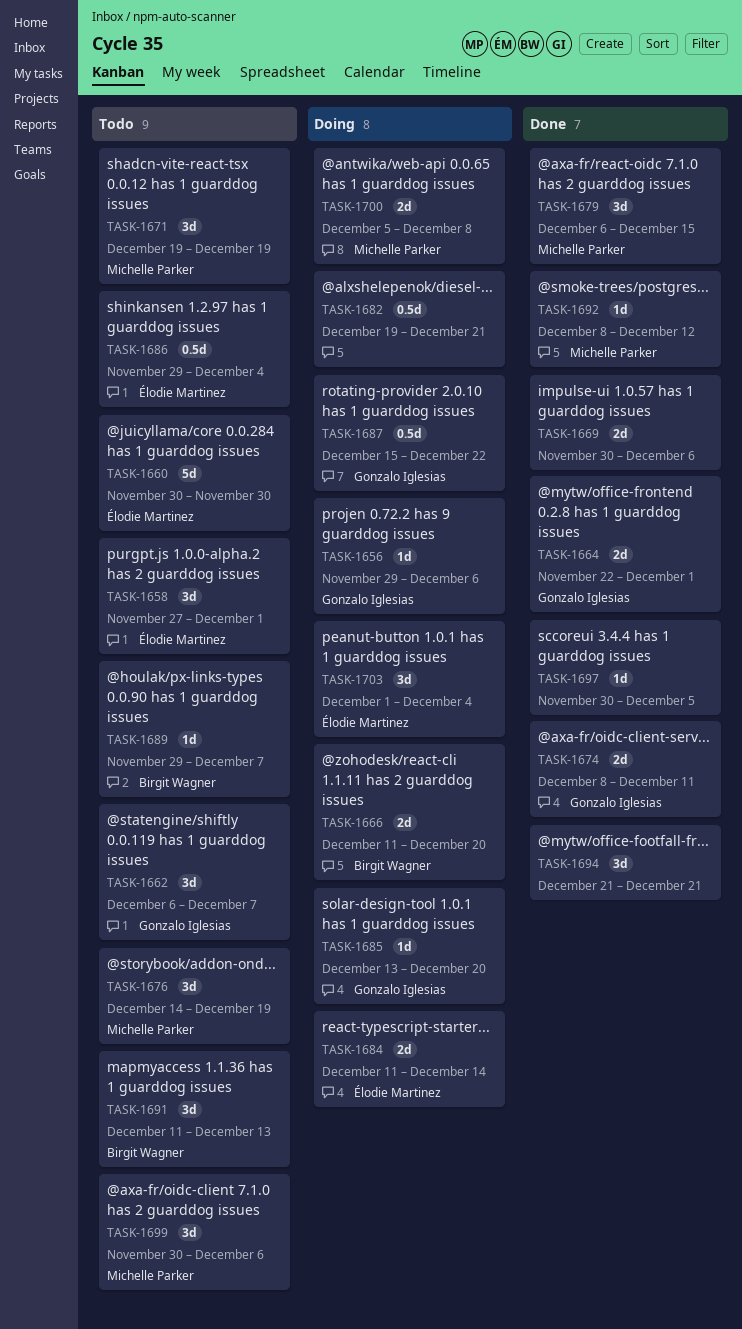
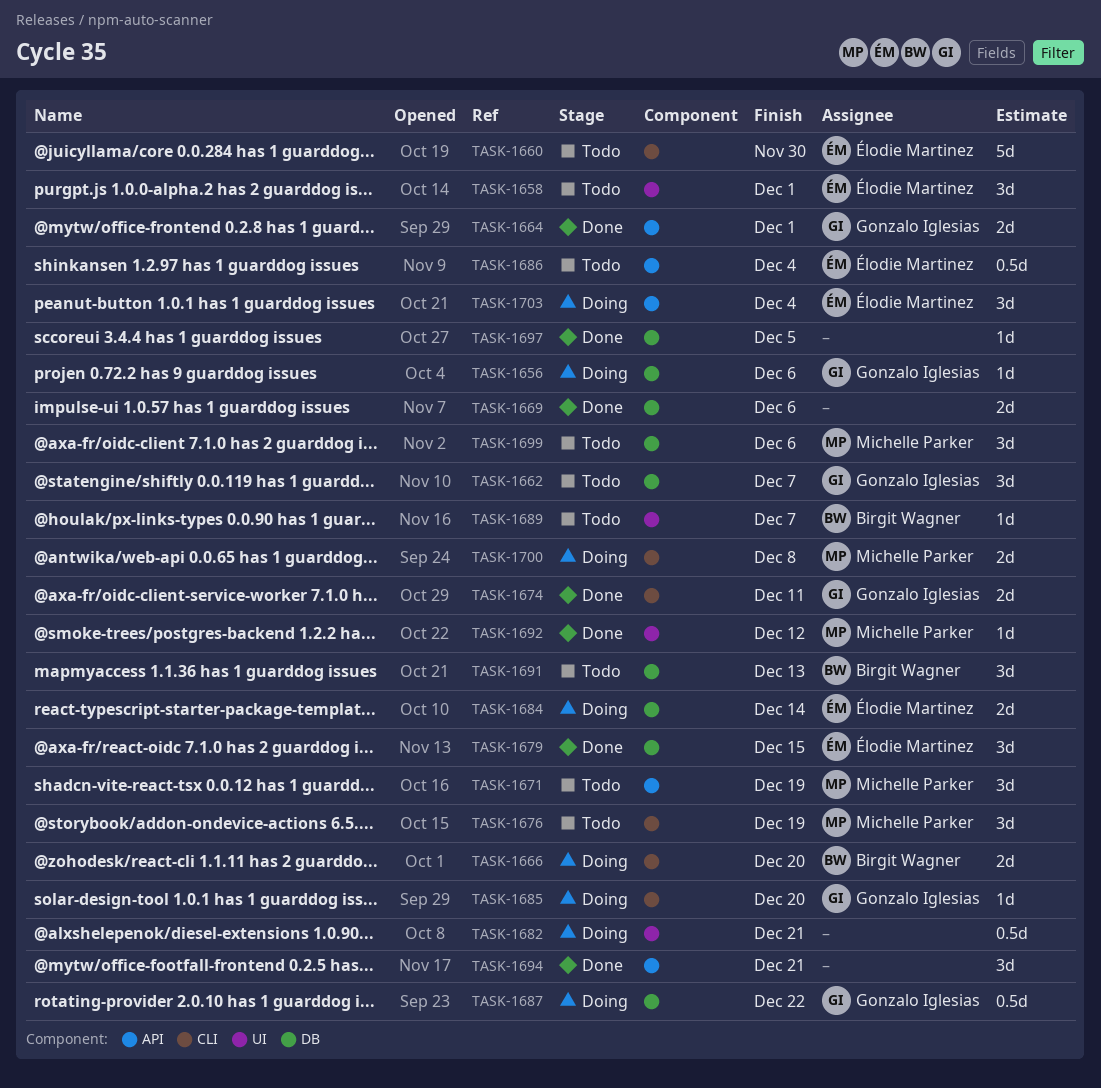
TASK-1679, owner: Michelle Parker -> Élodie Martinez

